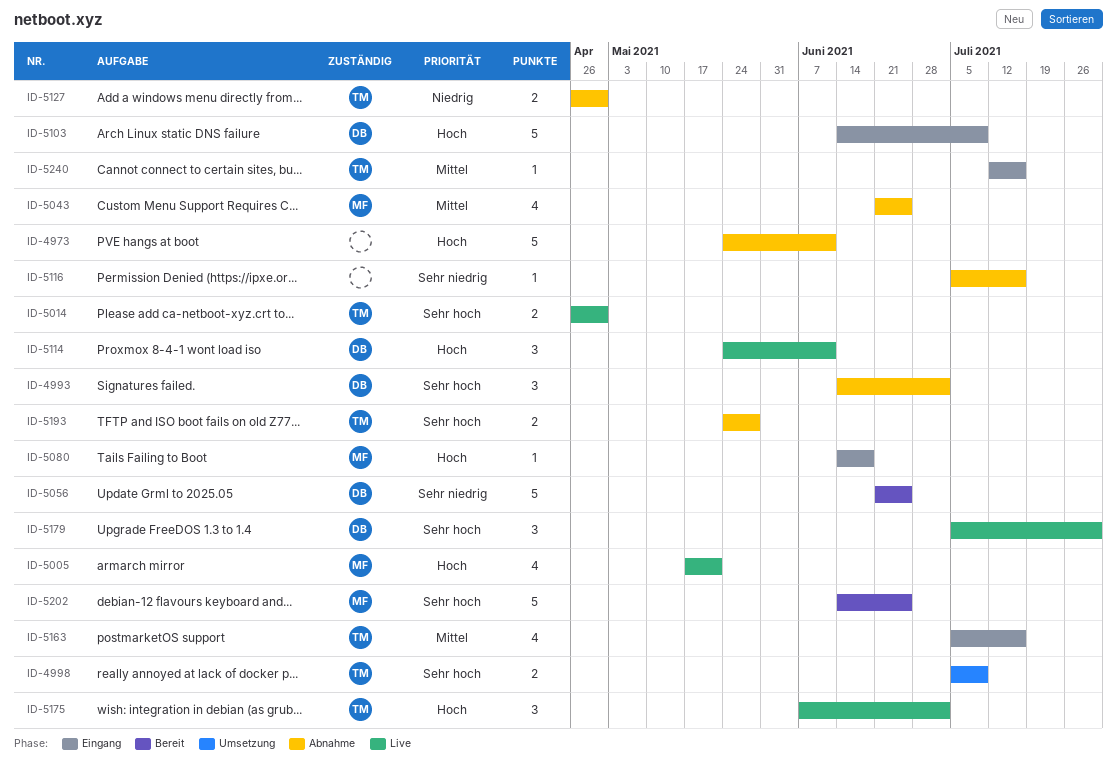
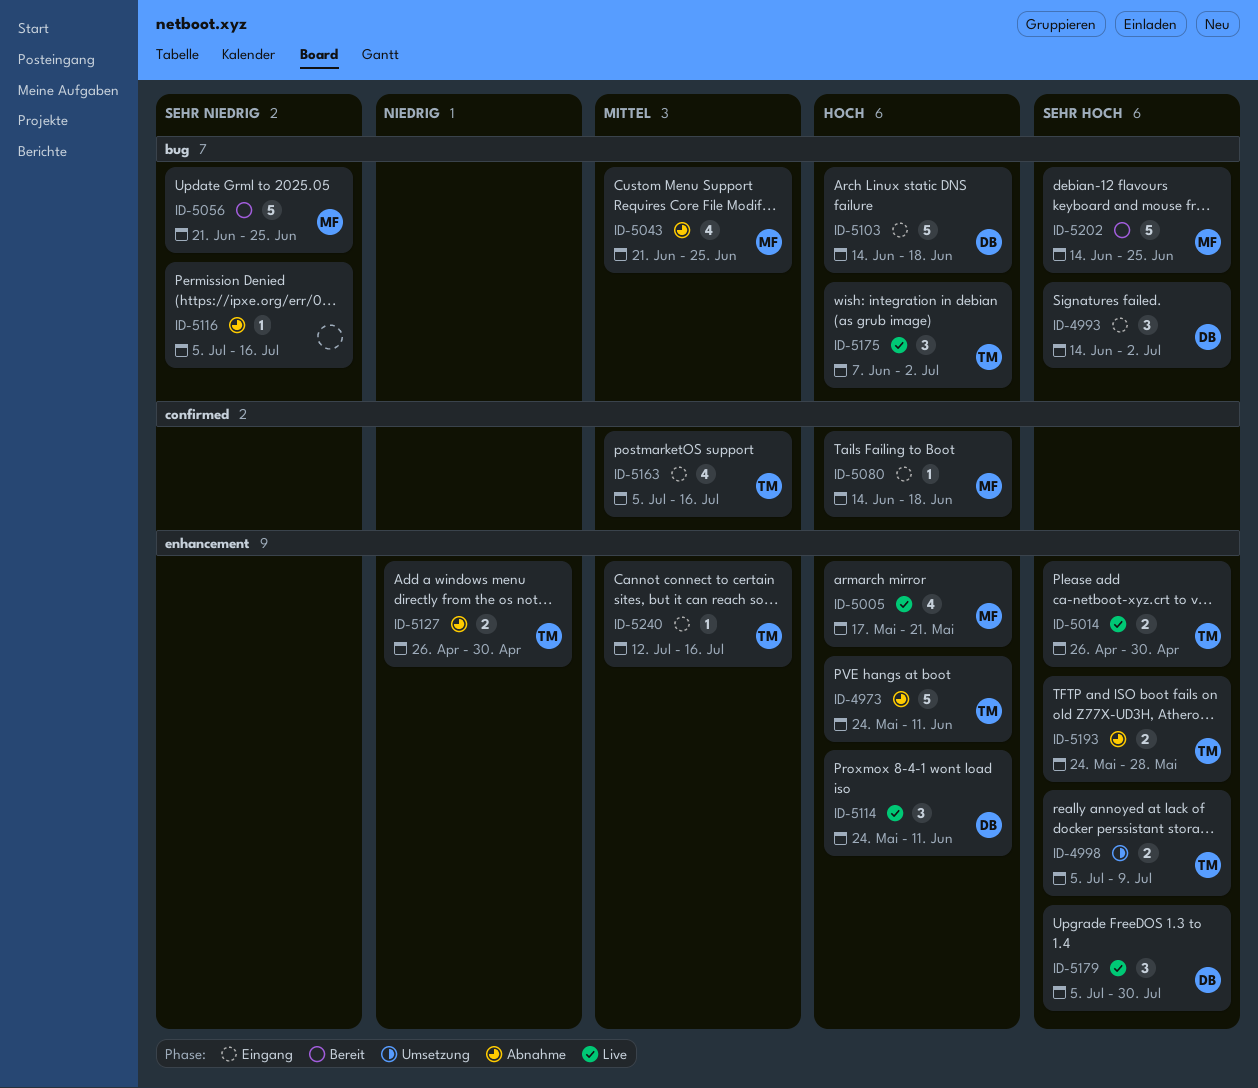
ID-4973, owner: none -> TM
ID-4993, status: Abnahme -> Eingang
ID-5056, owner: DB -> MF
ID-5103, due: Jul 9 -> Jun 18

